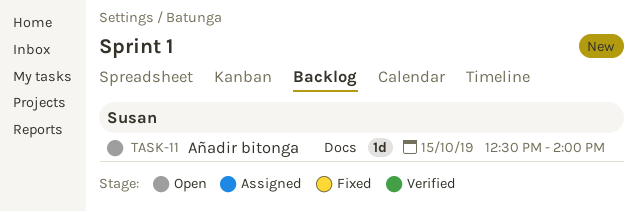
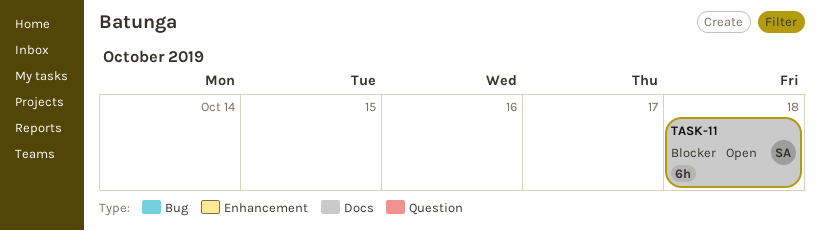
TASK-11, estimate: 1d -> 6h
TASK-11, day: Oct 15 -> Oct 18

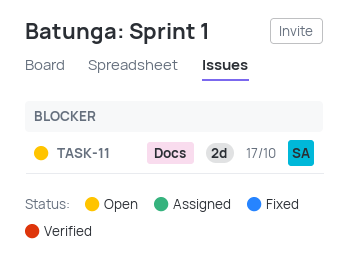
TASK-11, estimate: 6h -> 2d
TASK-11, day: Oct 18 -> Oct 17

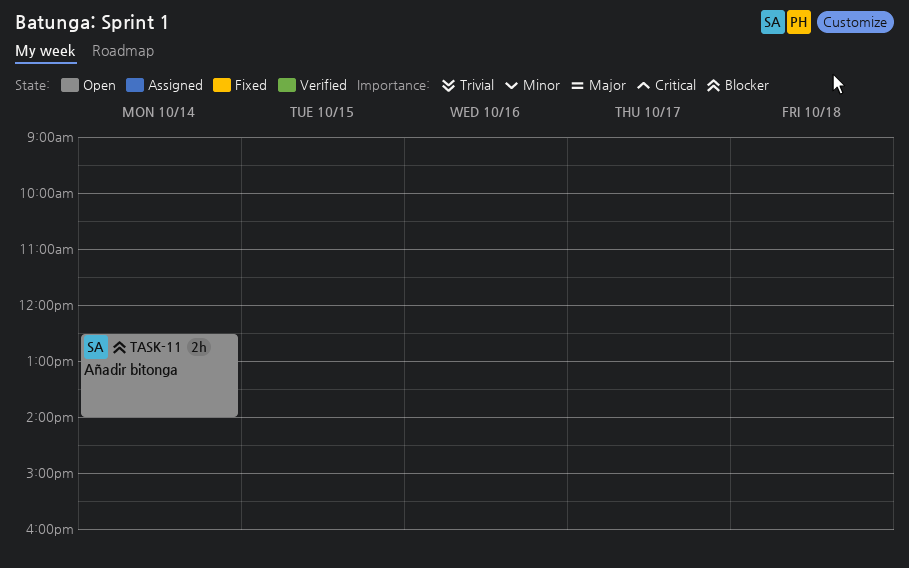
TASK-11, estimate: 2d -> 2h
TASK-11, day: Oct 17 -> Oct 14

